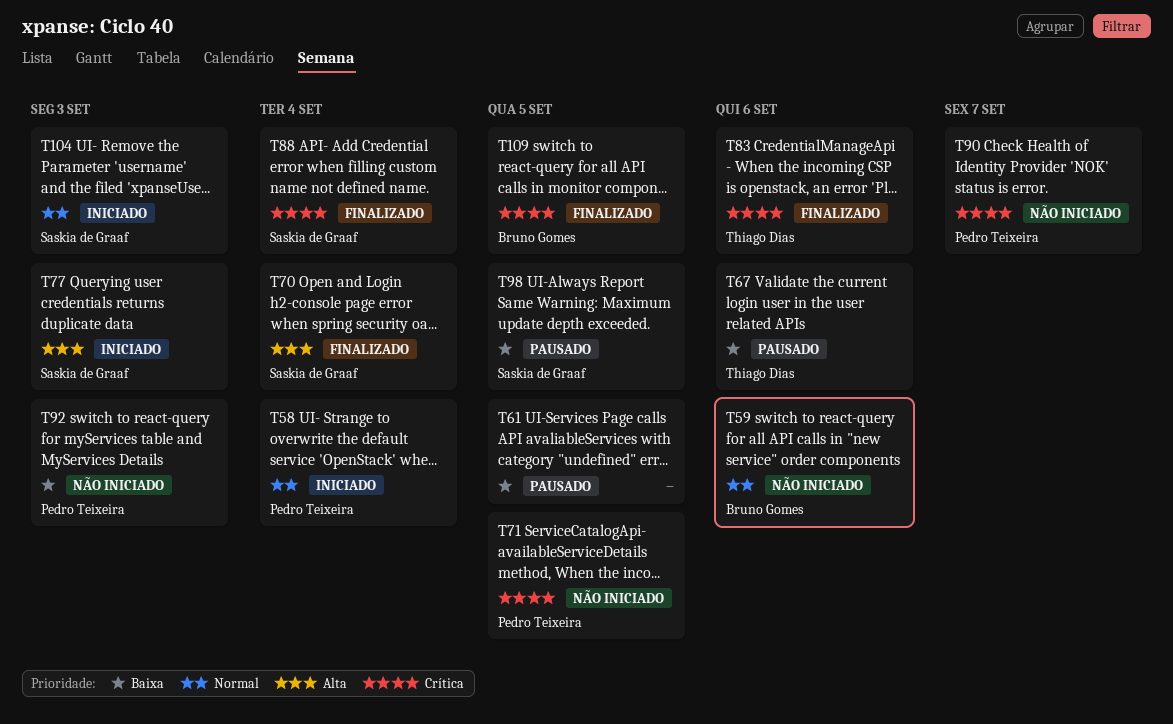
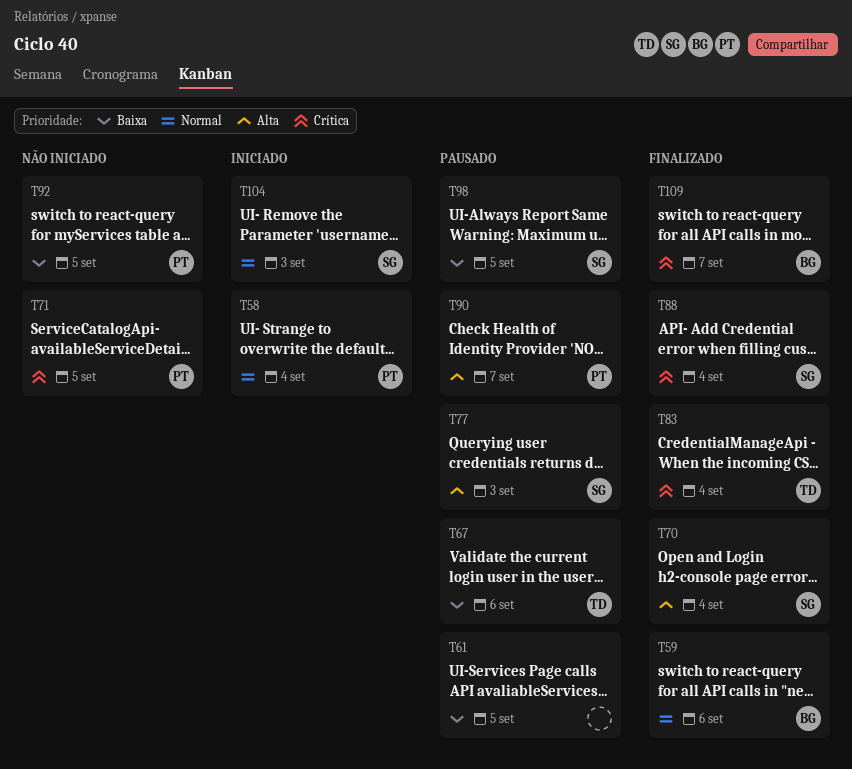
T59, status: Não iniciado -> Finalizado
T77, status: Iniciado -> Pausado
T83, due: Sep 6 -> Sep 4
T90, status: Não iniciado -> Pausado
T90, priority: Crítica -> Alta
T92, due: Sep 3 -> Sep 5
T109, due: Sep 5 -> Sep 7

